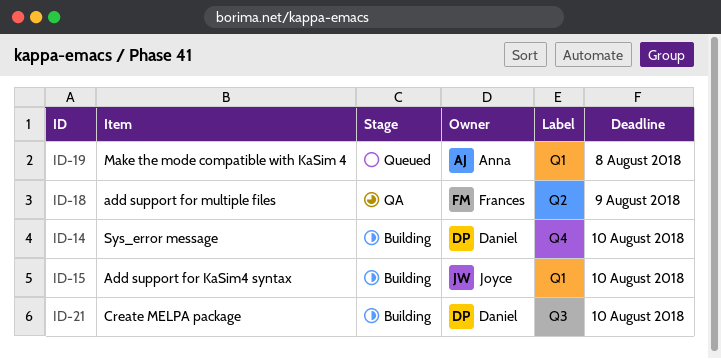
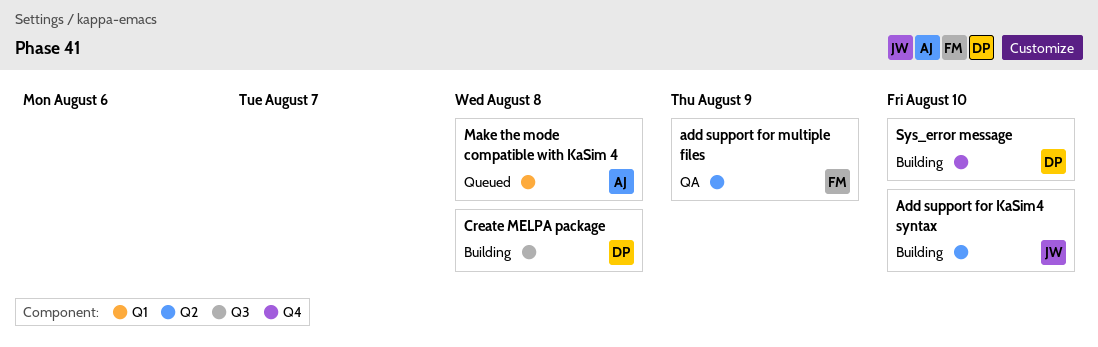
Add support for KaSim4 syntax, label: Q1 -> Q2
Create MELPA package, due: Aug 10 -> Aug 8

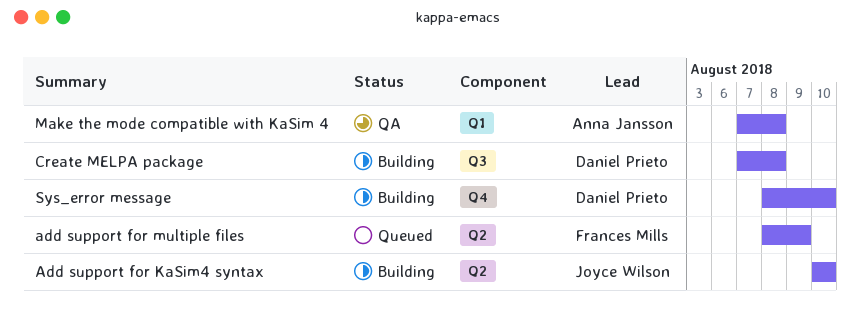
add support for multiple files, status: QA -> Queued
Make the mode compatible with KaSim 4, status: Queued -> QA

